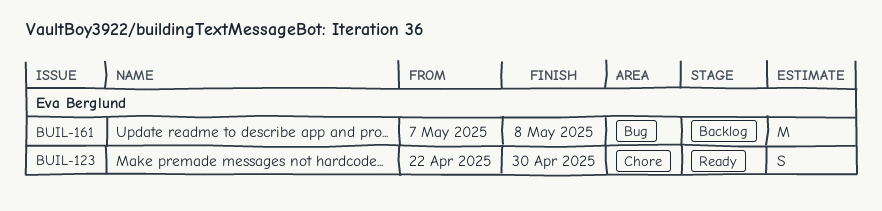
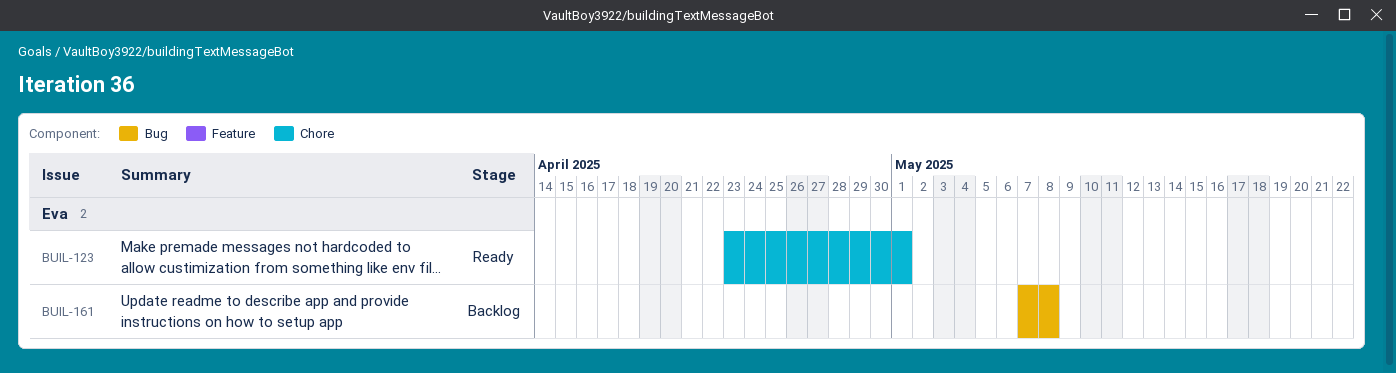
BUIL-123, start: Apr 22 -> Apr 23
BUIL-123, due: Apr 30 -> May 1

